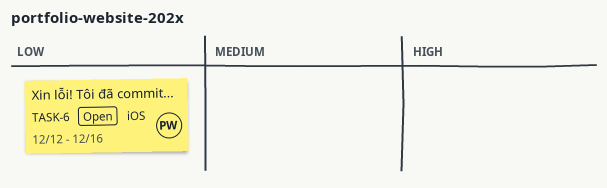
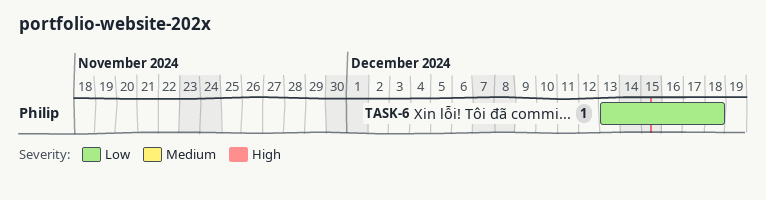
TASK-6, start: Dec 12 -> Dec 13
TASK-6, due: Dec 16 -> Dec 18

